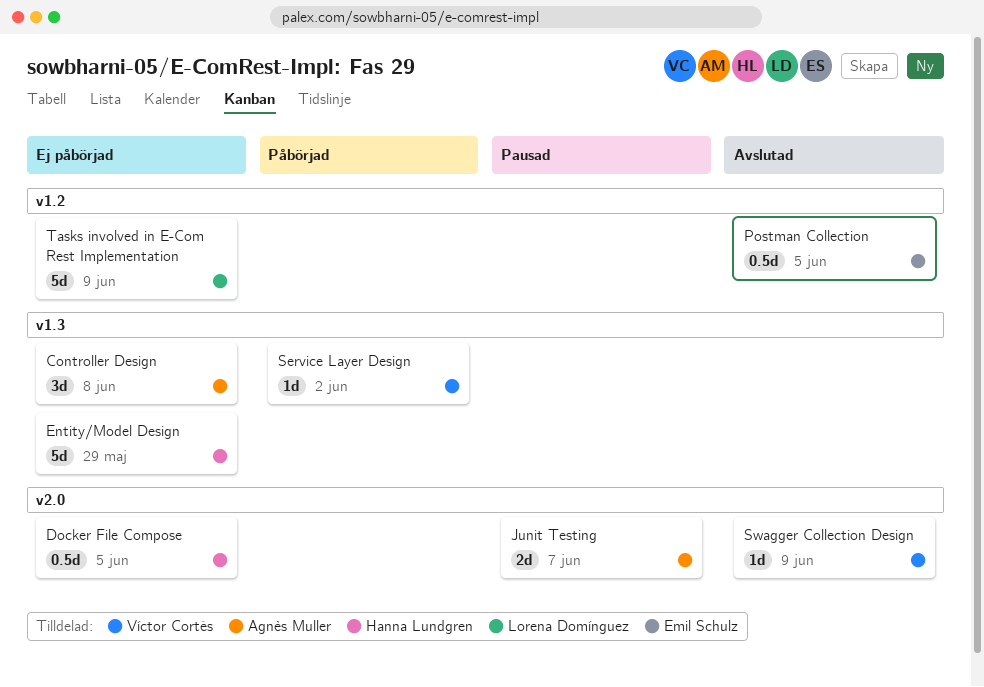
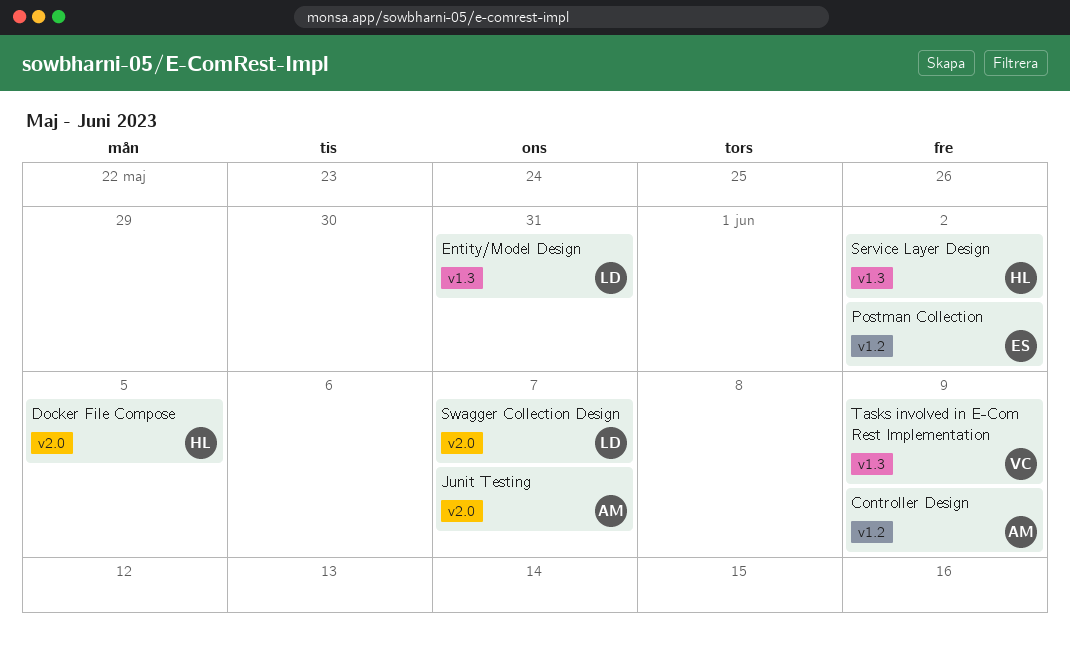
Controller Design, label: v1.3 -> v1.2
Controller Design, due: Jun 8 -> Jun 9
Entity/Model Design, owner: Hanna Lundgren -> Lorena Domínguez
Entity/Model Design, due: May 29 -> May 31
Postman Collection, due: Jun 5 -> Jun 2
Service Layer Design, owner: Víctor Cortés -> Hanna Lundgren
Swagger Collection Design, owner: Víctor Cortés -> Lorena Domínguez
Swagger Collection Design, due: Jun 9 -> Jun 7
Tasks involved in E-Com Rest Implementation, owner: Lorena Domínguez -> Víctor Cortés
Tasks involved in E-Com Rest Implementation, label: v1.2 -> v1.3

